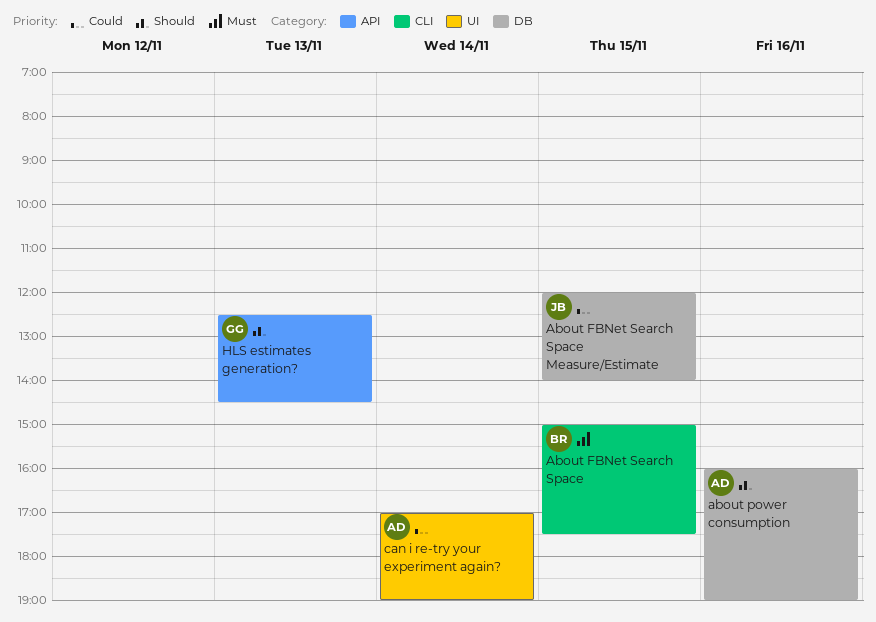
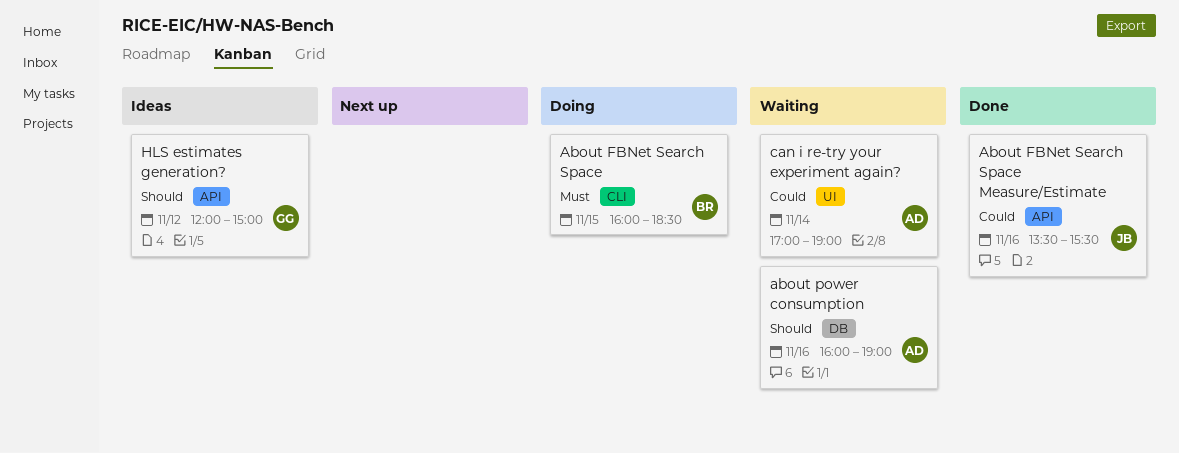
About FBNet Search Space, begins: 15:00 -> 16:00
About FBNet Search Space, ends: 17:30 -> 18:30
About FBNet Search Space Measure/Estimate, label: DB -> API
About FBNet Search Space Measure/Estimate, day: Nov 15 -> Nov 16
About FBNet Search Space Measure/Estimate, begins: 12:00 -> 13:30
About FBNet Search Space Measure/Estimate, ends: 14:00 -> 15:30
HLS estimates generation?, day: Nov 13 -> Nov 12
HLS estimates generation?, begins: 12:30 -> 12:00
HLS estimates generation?, ends: 14:30 -> 15:00

